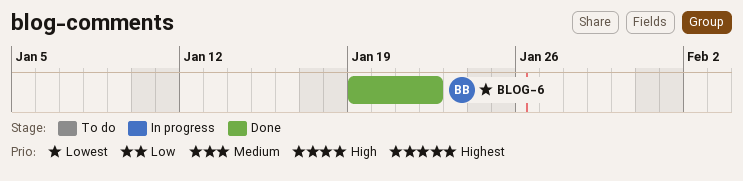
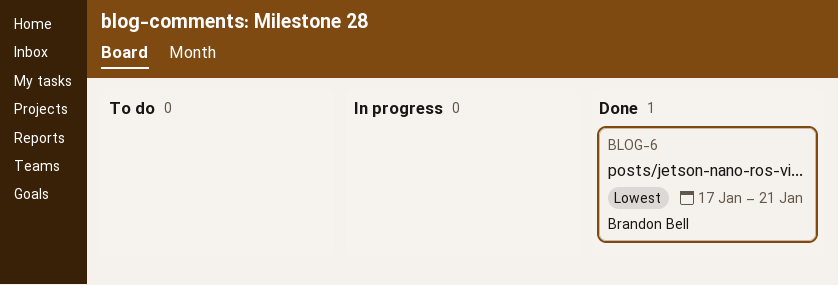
BLOG-6, start: Jan 19 -> Jan 17
BLOG-6, due: Jan 22 -> Jan 21

